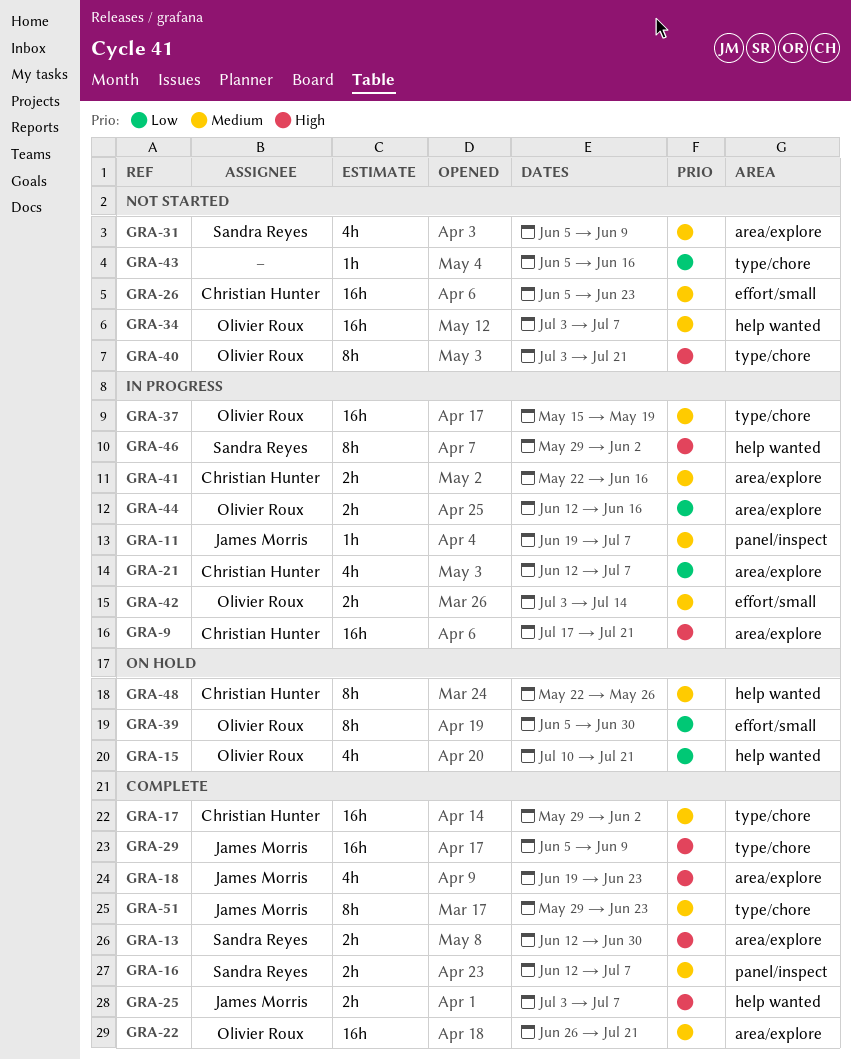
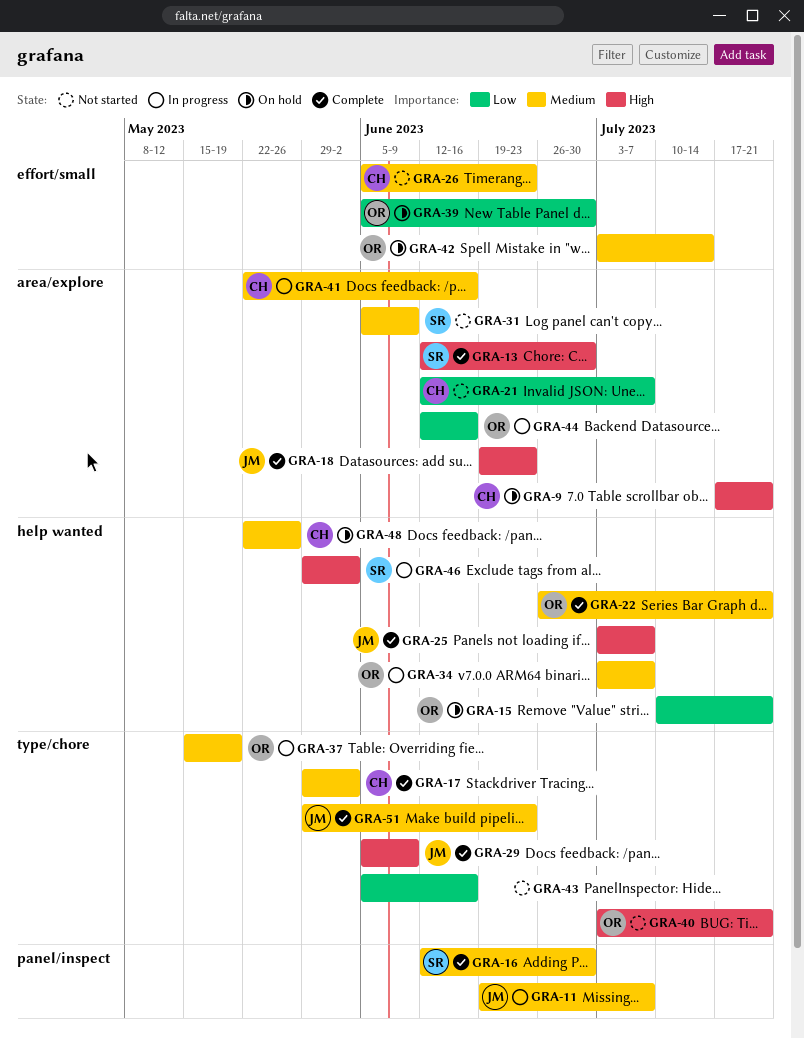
GRA-9, status: In progress -> On hold
GRA-16, due: Jul 7 -> Jun 30
GRA-21, status: In progress -> Not started
GRA-22, label: area/explore -> help wanted
GRA-34, status: Not started -> In progress
GRA-42, status: In progress -> On hold

